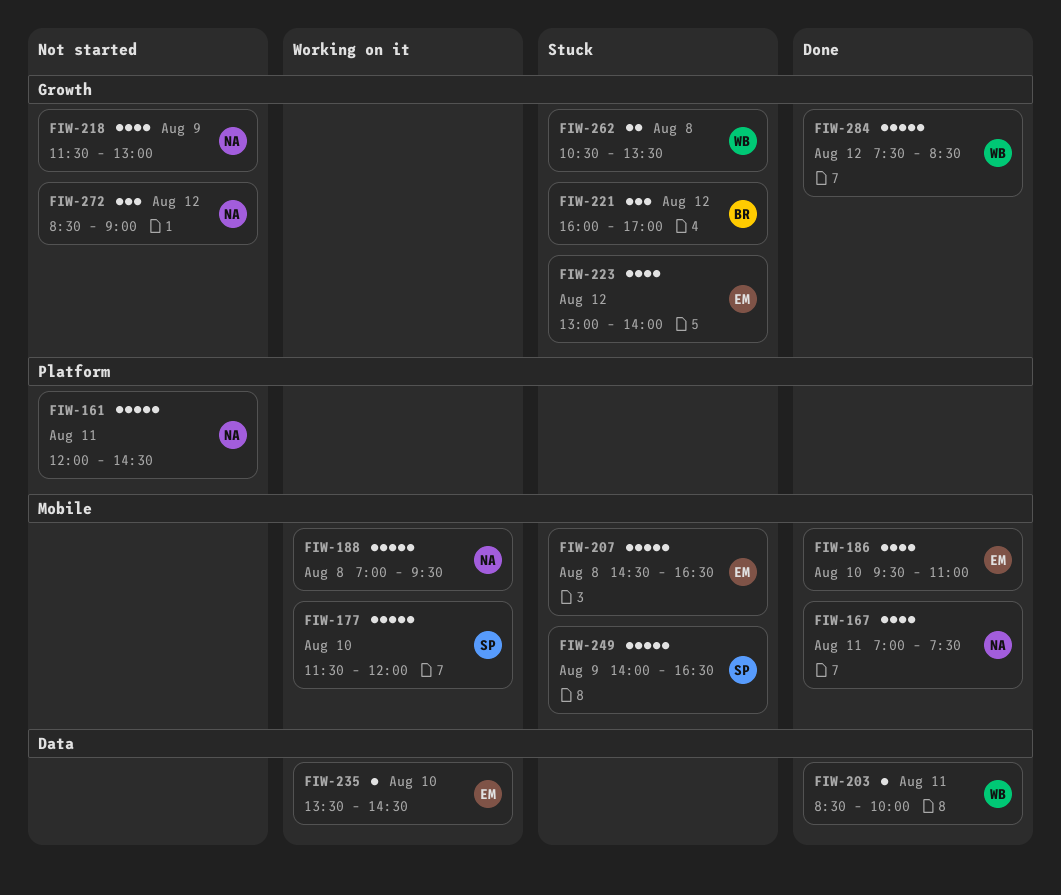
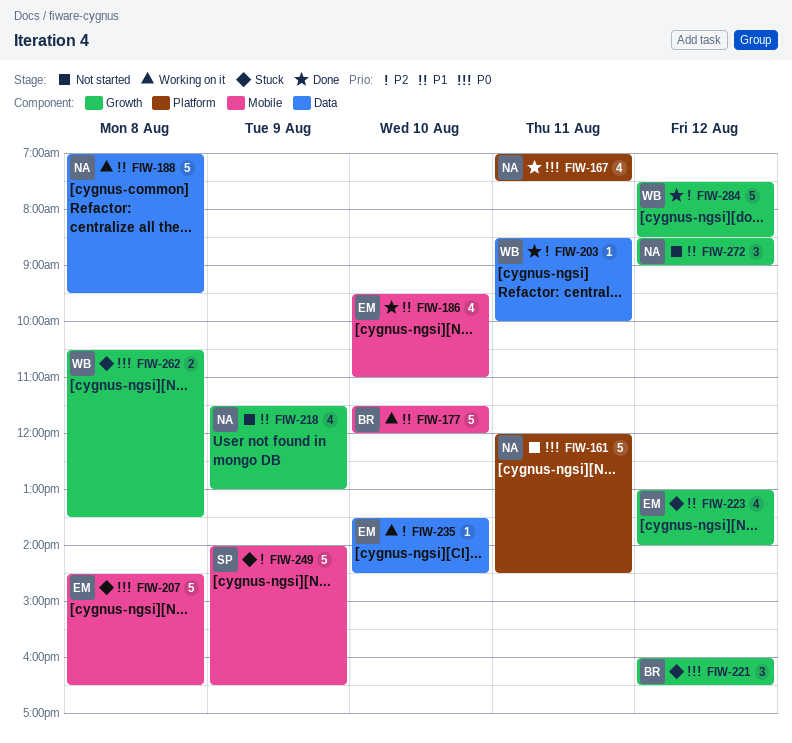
FIW-167, label: Mobile -> Platform
FIW-177, owner: SP -> BR
FIW-188, label: Mobile -> Data
FIW-221, ends: 17:00 -> 16:30

